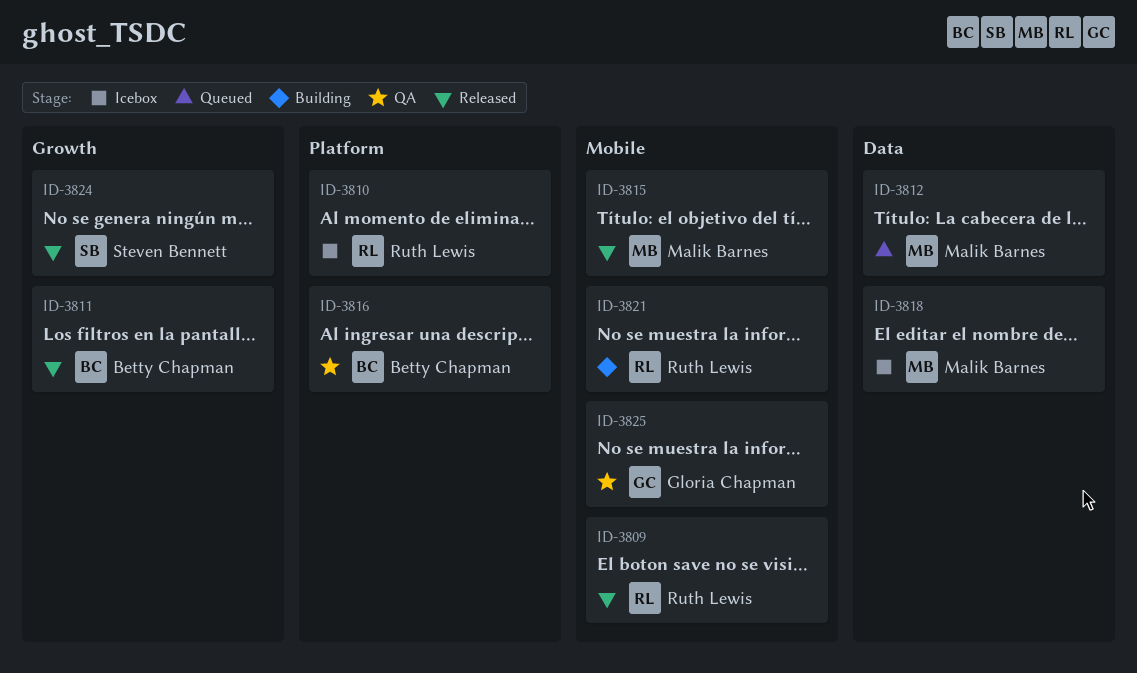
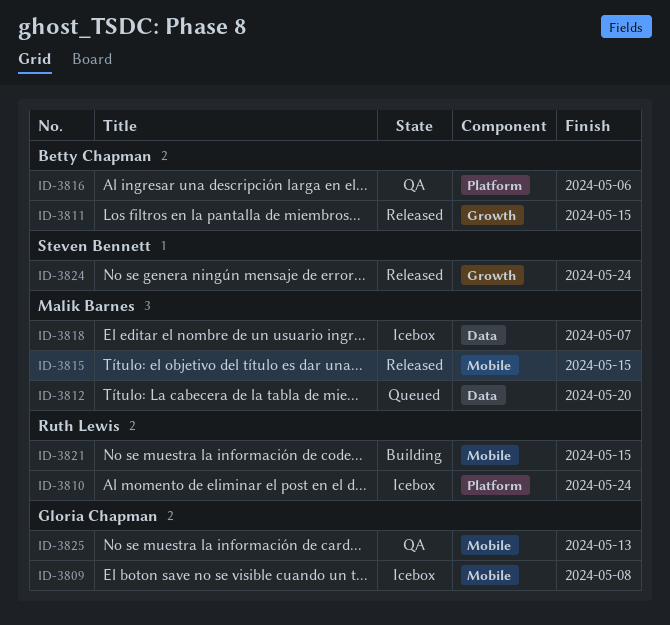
ID-3809, status: Released -> Icebox
ID-3809, owner: Ruth Lewis -> Gloria Chapman

